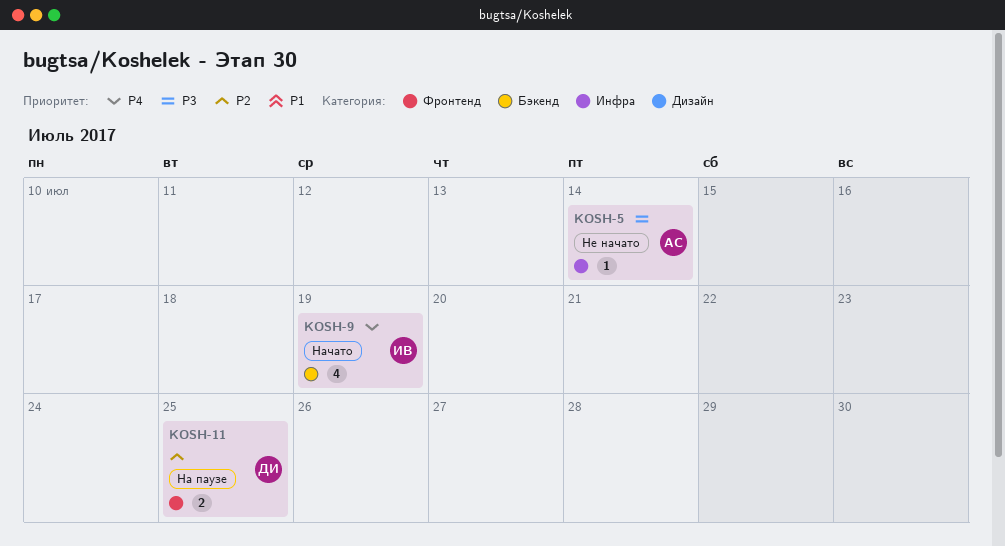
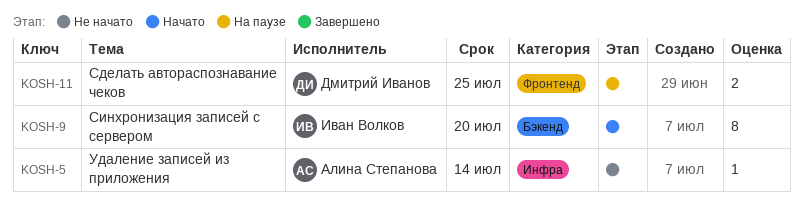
KOSH-9, estimate: 4 -> 8
KOSH-9, due: Jul 19 -> Jul 20

